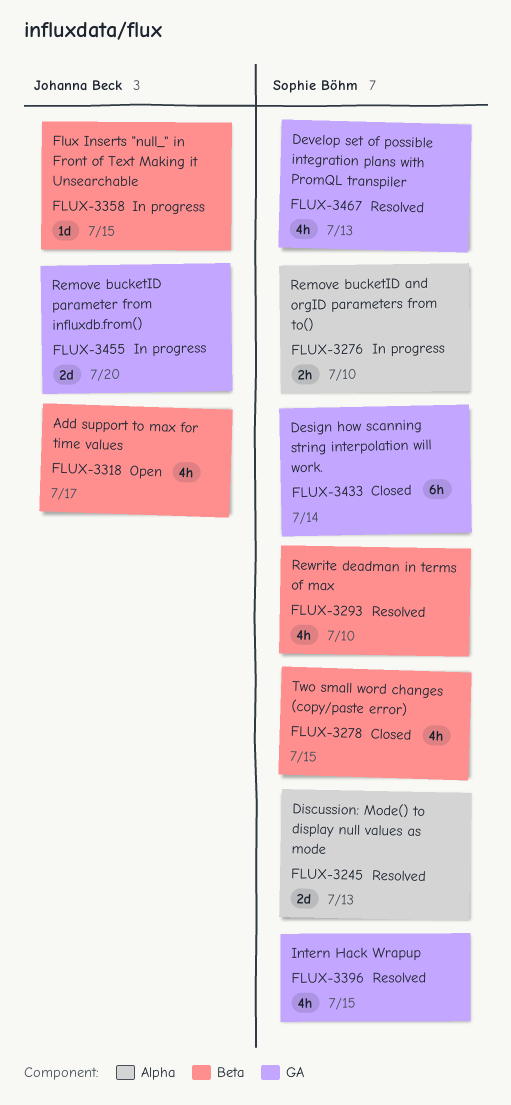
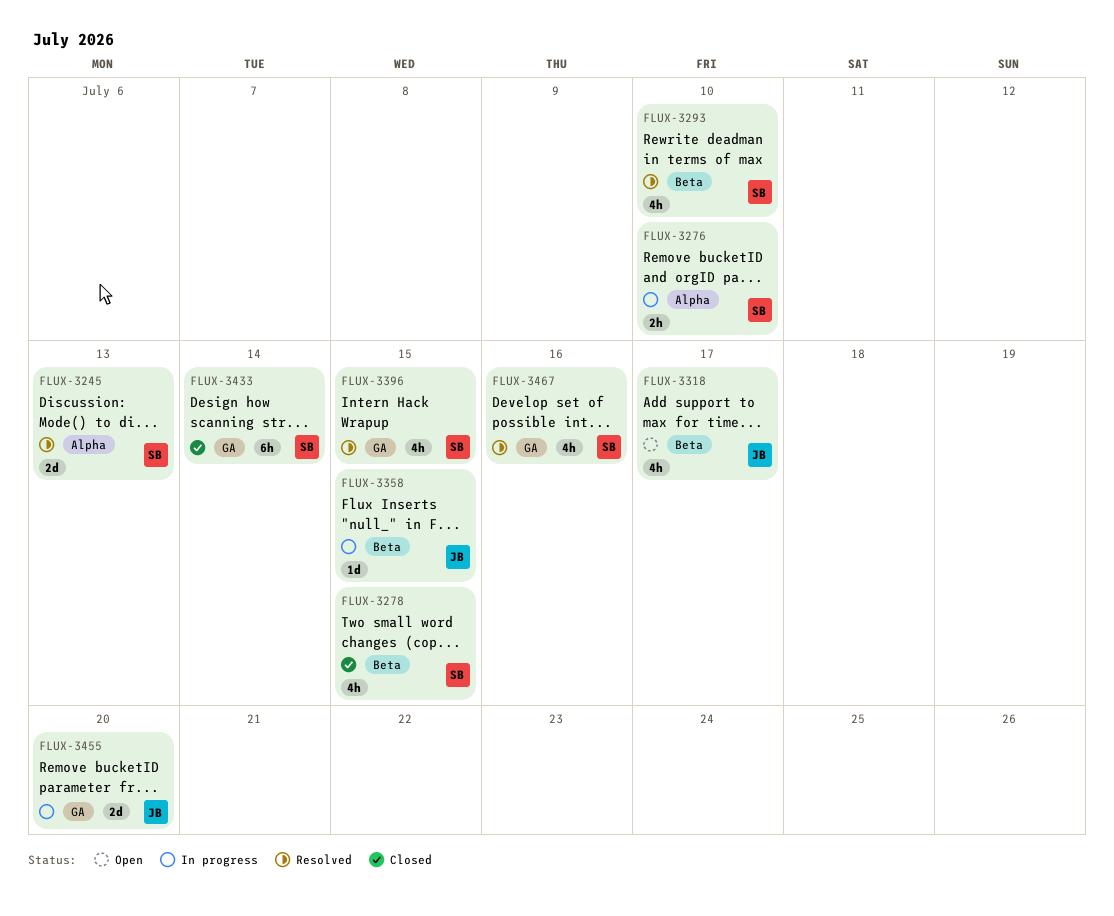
FLUX-3467, due: Jul 13 -> Jul 16

